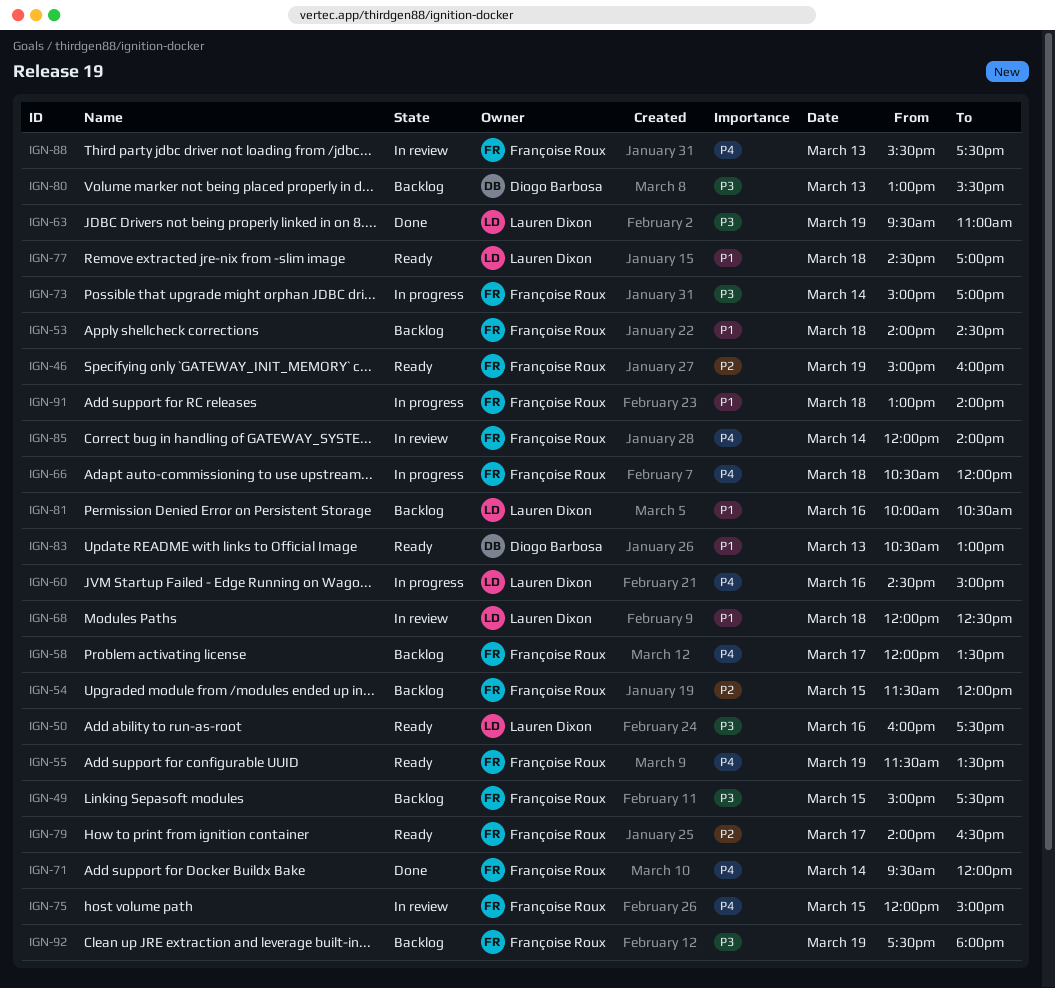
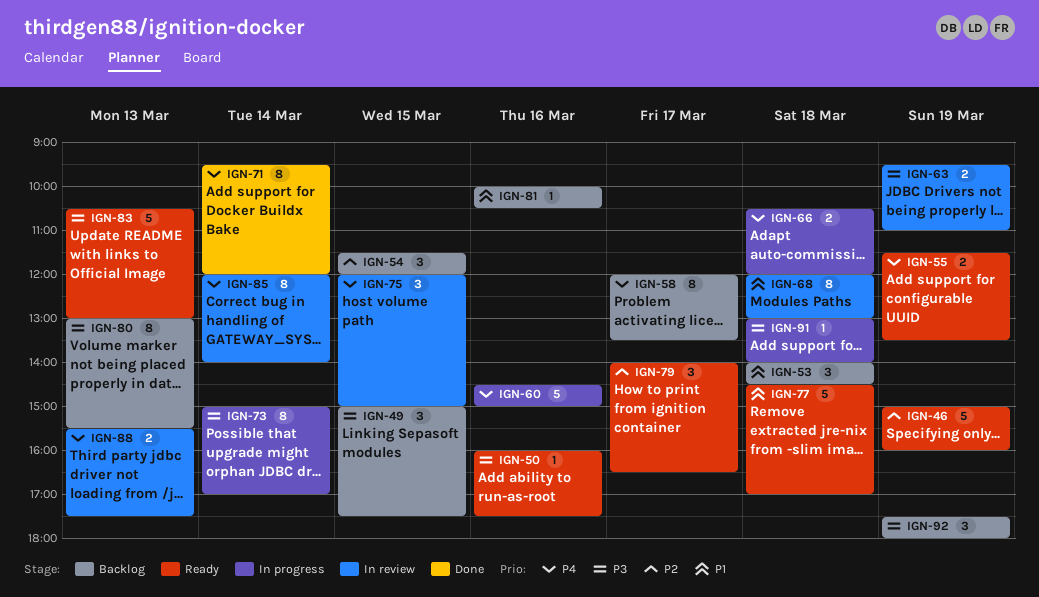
IGN-63, status: Done -> In review
IGN-68, ends: 12:30 -> 13:00
IGN-83, priority: P1 -> P3
IGN-91, priority: P1 -> P3

